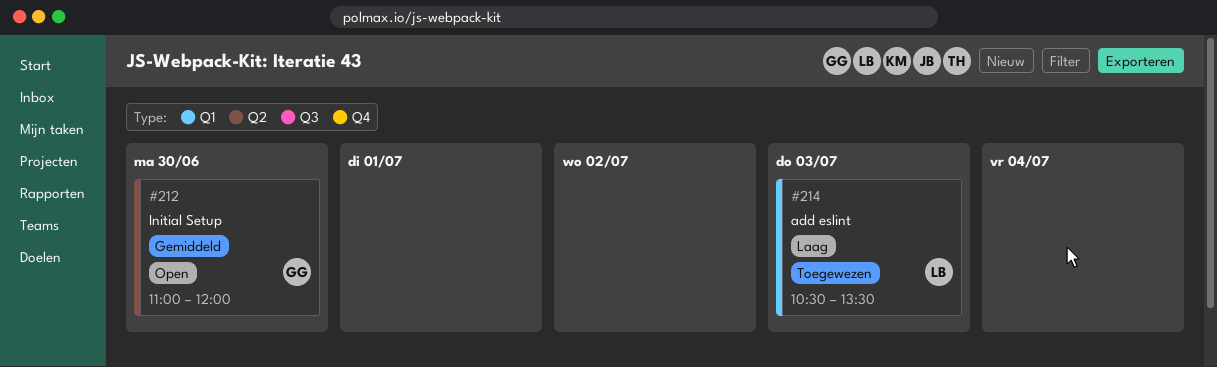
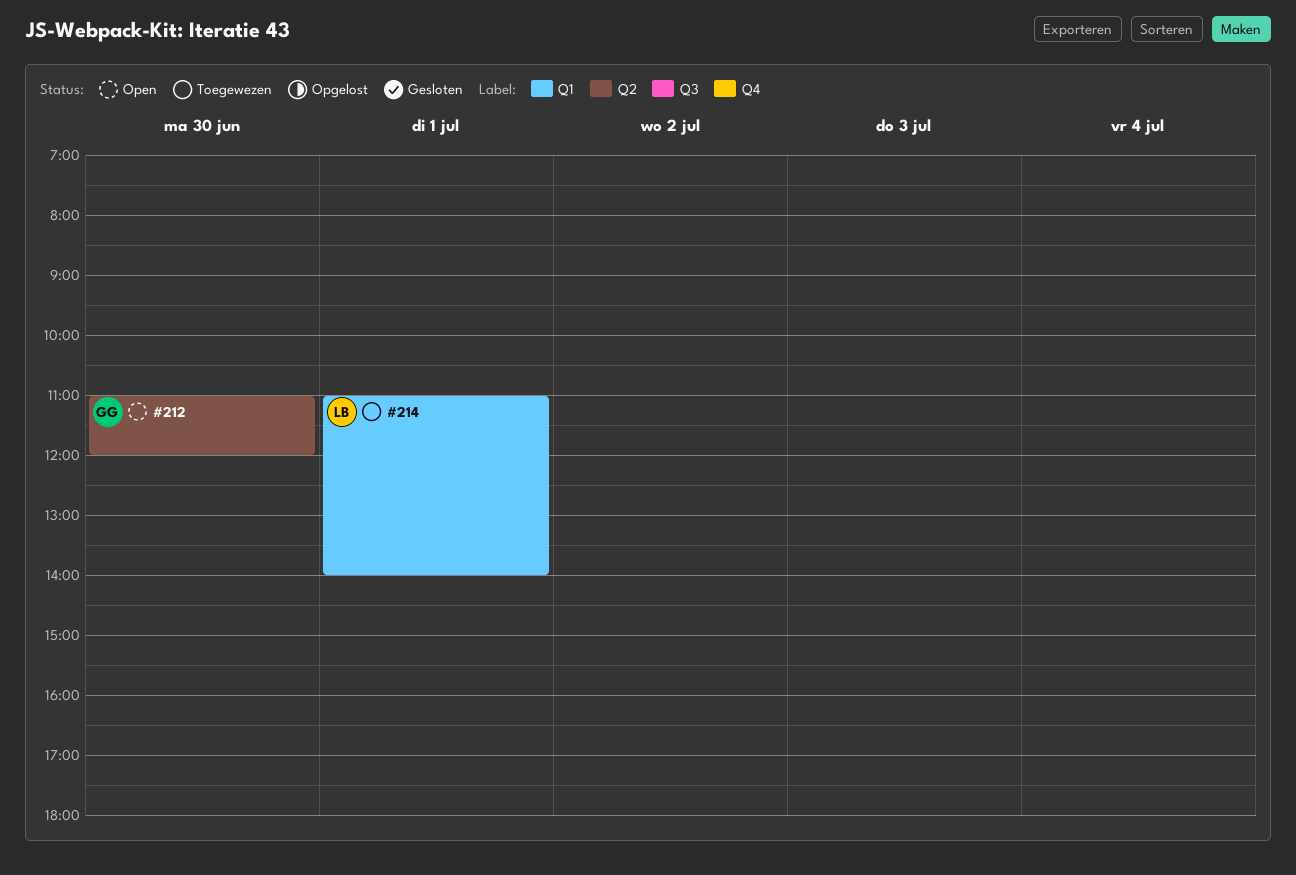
#214, day: Jul 3 -> Jul 1
#214, begins: 10:30 -> 11:00
#214, ends: 13:30 -> 14:00

